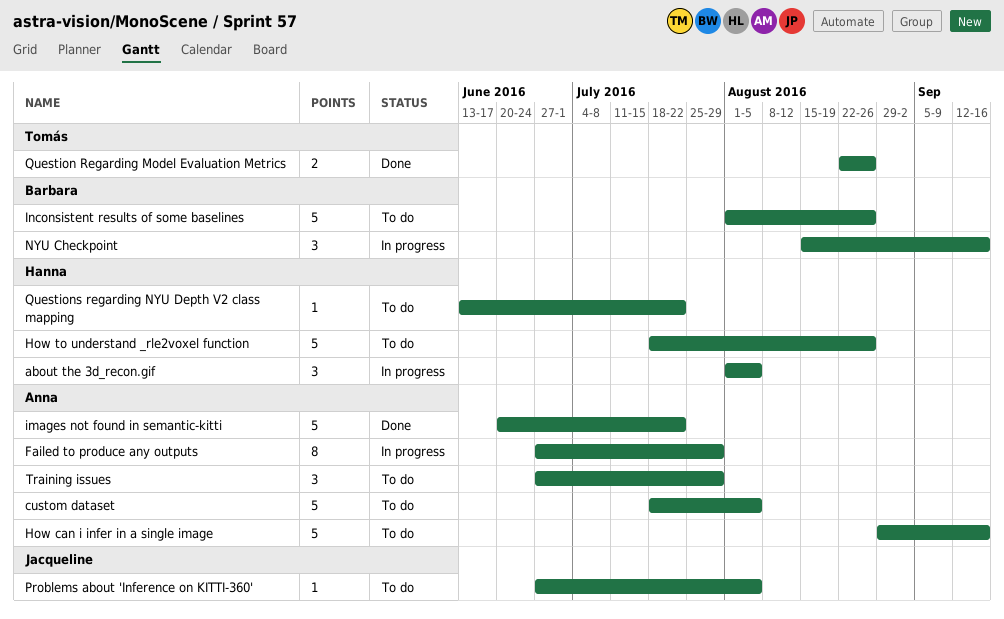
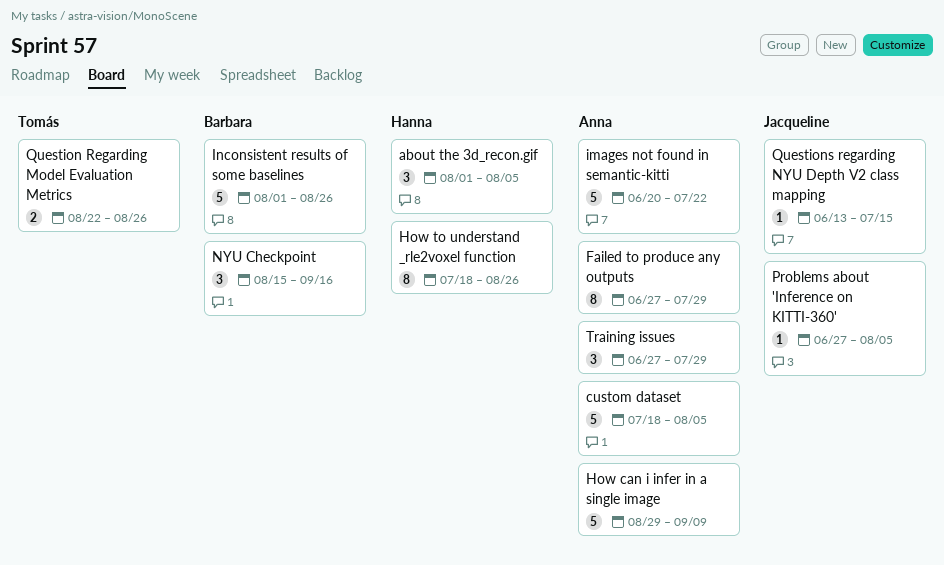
How can i infer in a single image, due: Sep 16 -> Sep 9
How to understand _rle2voxel function, estimate: 5 -> 8
Questions regarding NYU Depth V2 class mapping, owner: Hanna -> Jacqueline
Questions regarding NYU Depth V2 class mapping, due: Jul 22 -> Jul 15

